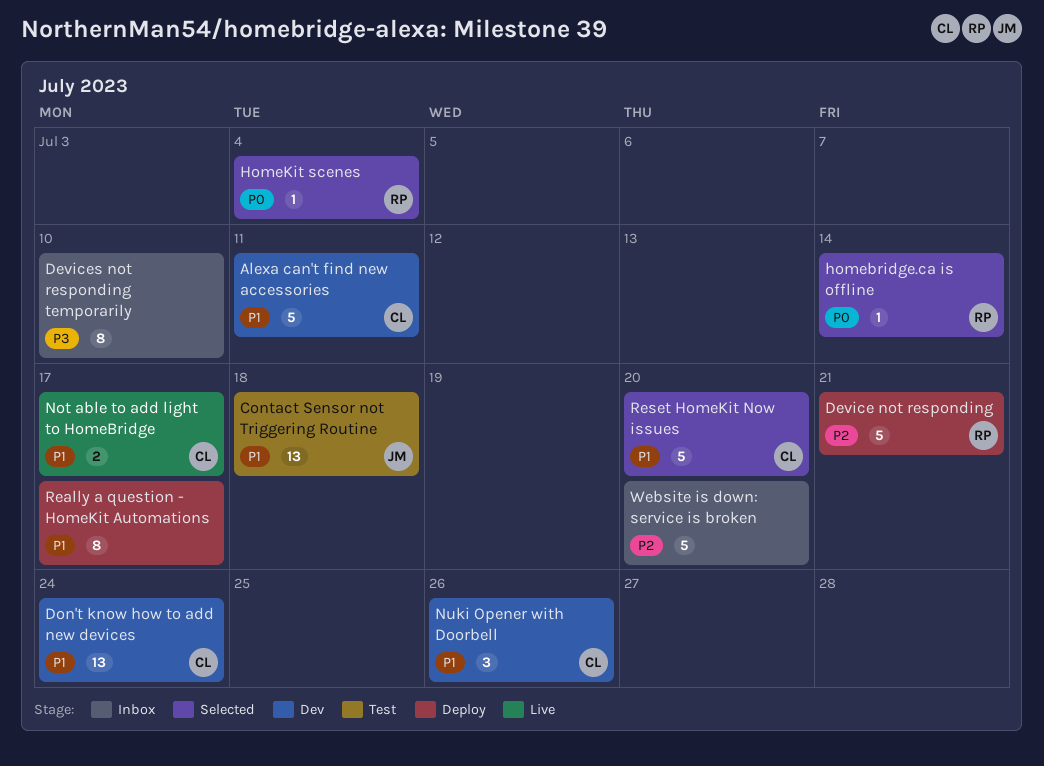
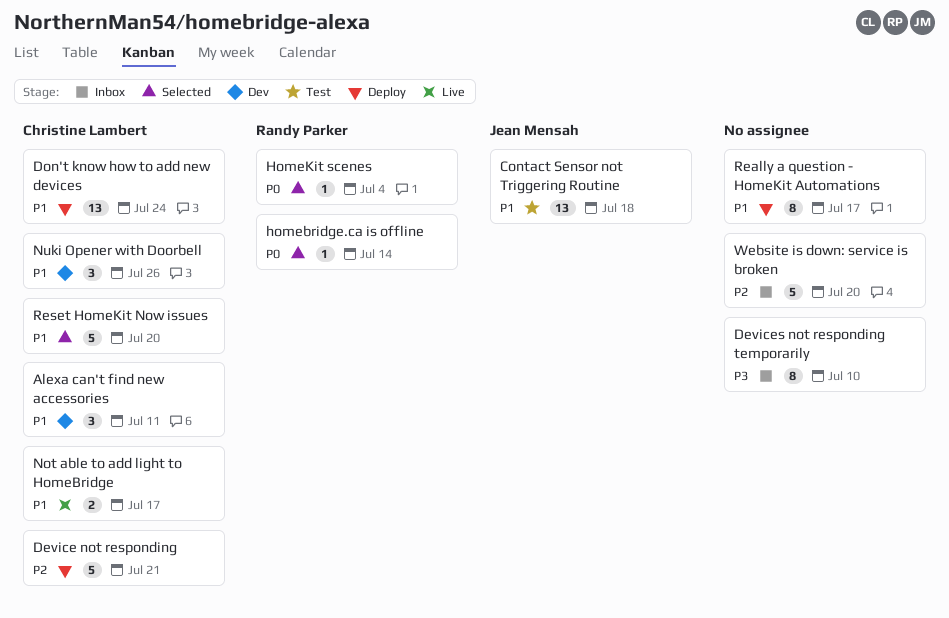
Alexa can't find new accessories, estimate: 5 -> 3
Device not responding, owner: Randy Parker -> Christine Lambert
Don't know how to add new devices, status: Dev -> Deploy

